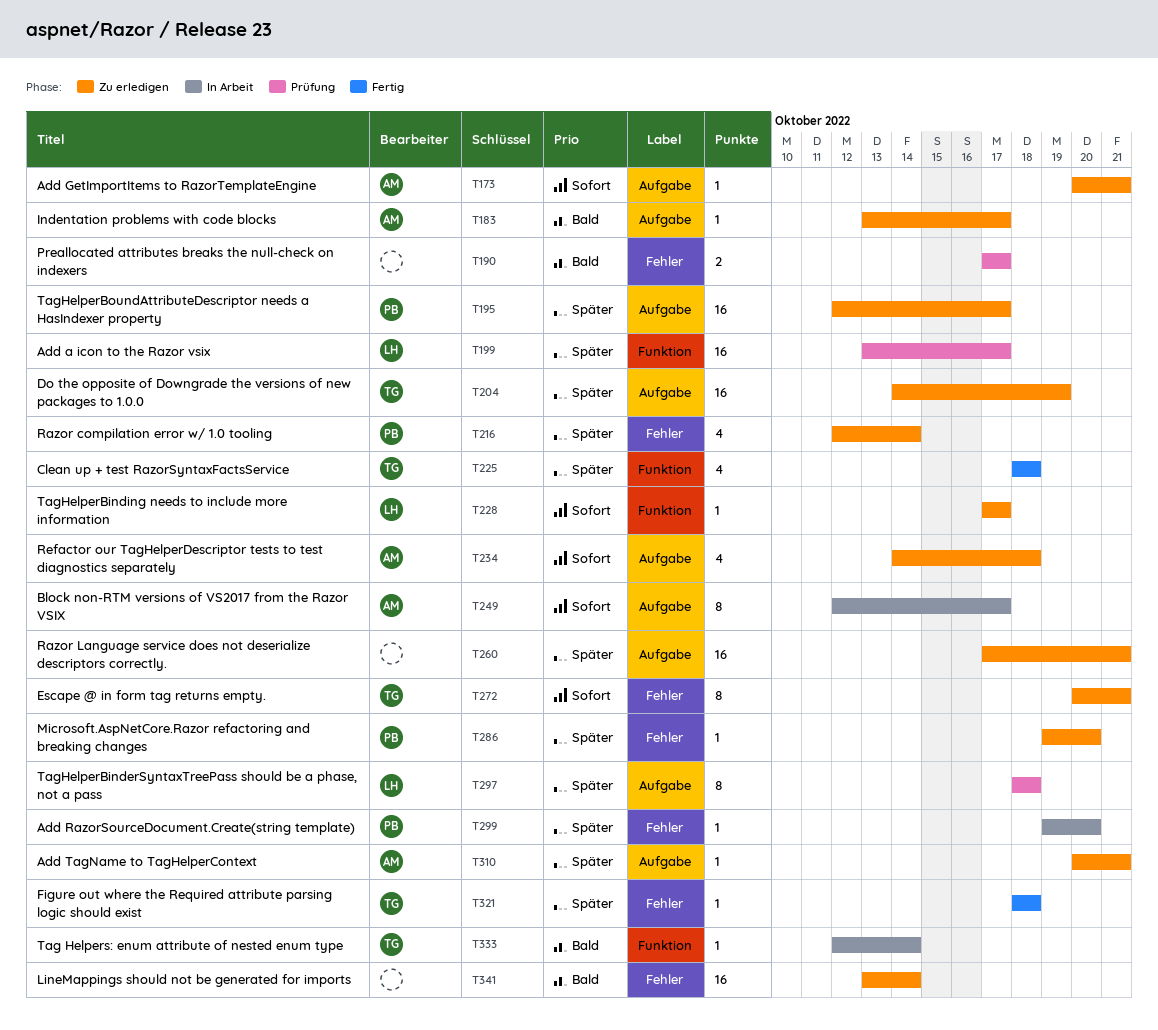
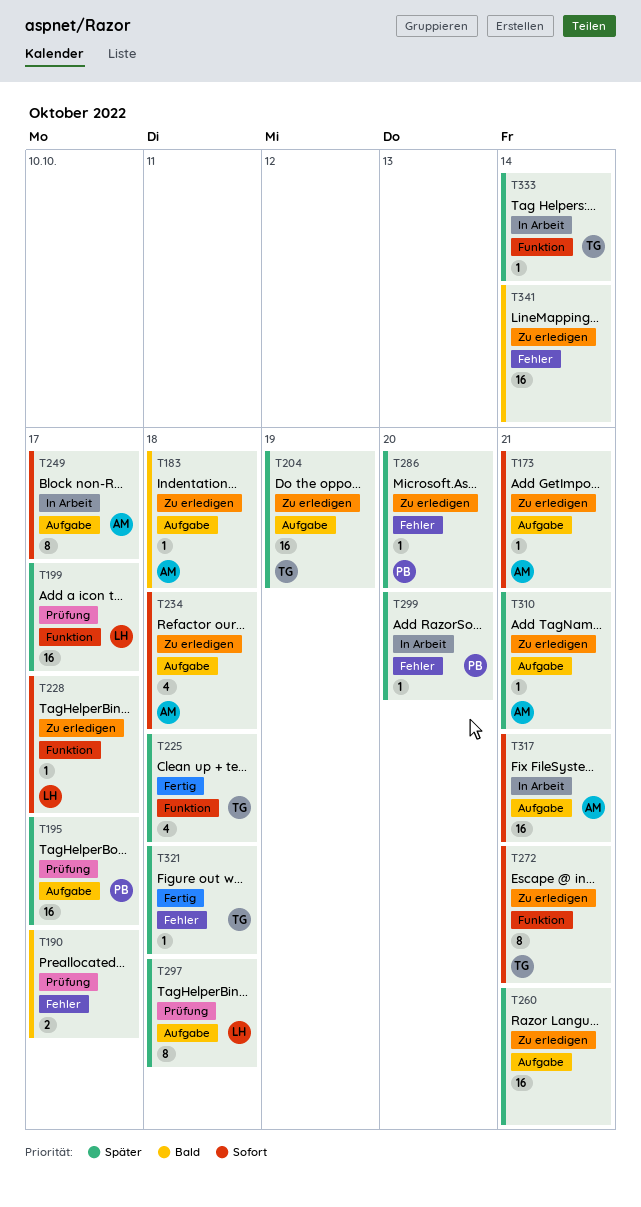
T183, due: Oct 17 -> Oct 18
T195, status: Zu erledigen -> Prüfung
T216: present -> none
T272, label: Fehler -> Funktion
T317: none -> present
T333, priority: Bald -> Später

